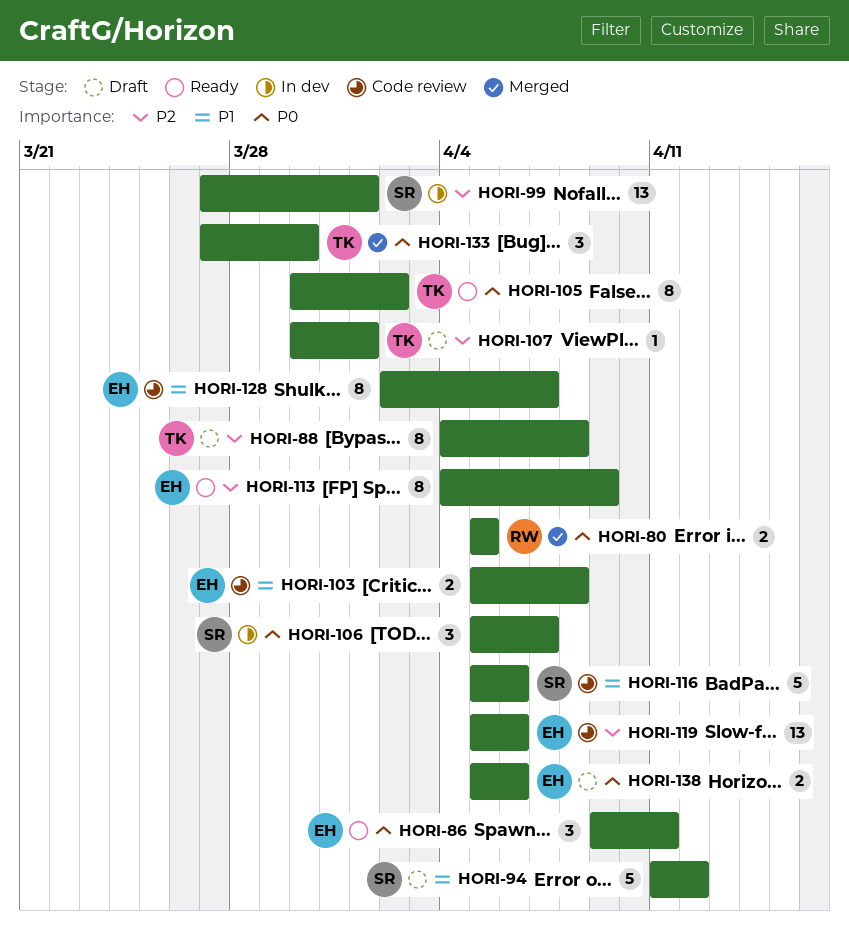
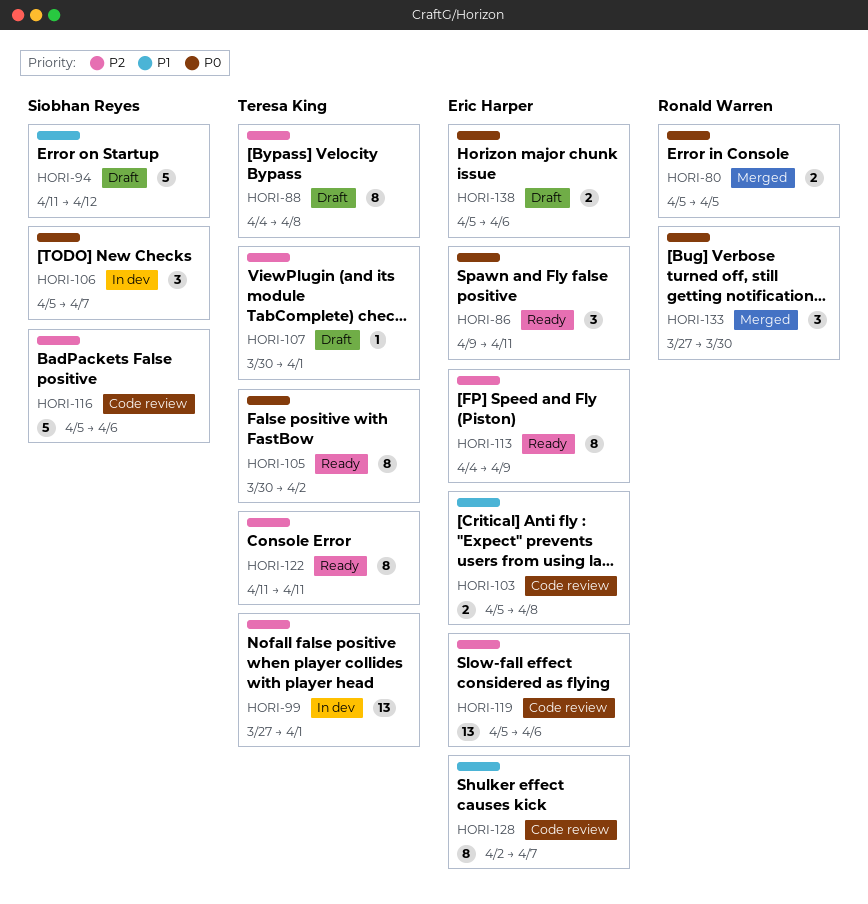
HORI-99, owner: Siobhan Reyes -> Teresa King
HORI-116, priority: P1 -> P2
HORI-122: none -> present
HORI-133, owner: Teresa King -> Ronald Warren

